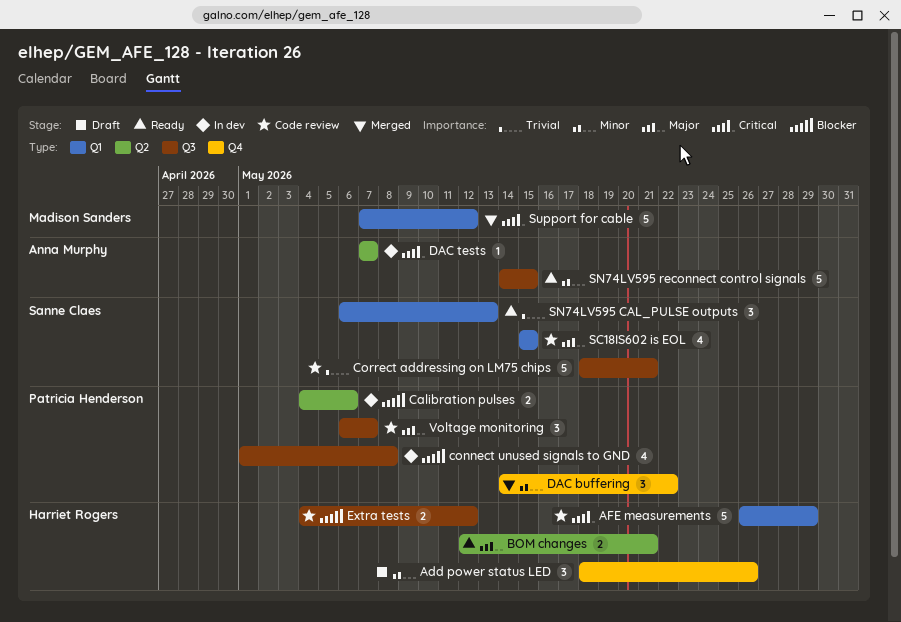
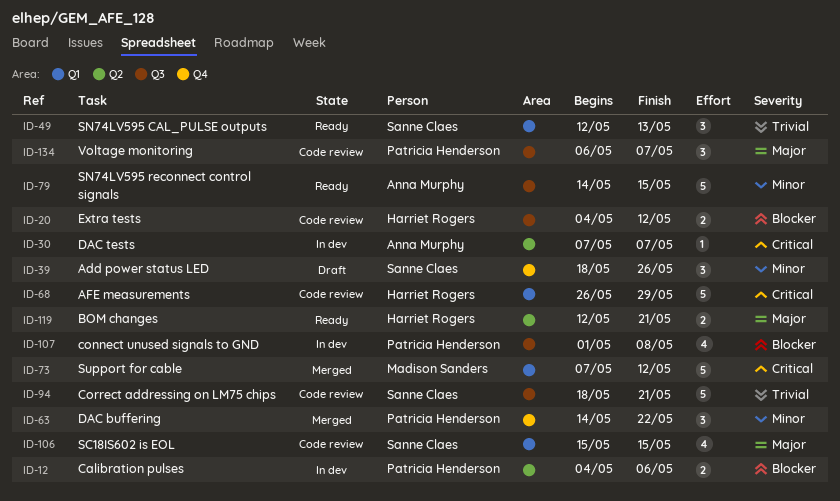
Add power status LED, owner: Harriet Rogers -> Sanne Claes
SN74LV595 CAL_PULSE outputs, start: May 6 -> May 12

